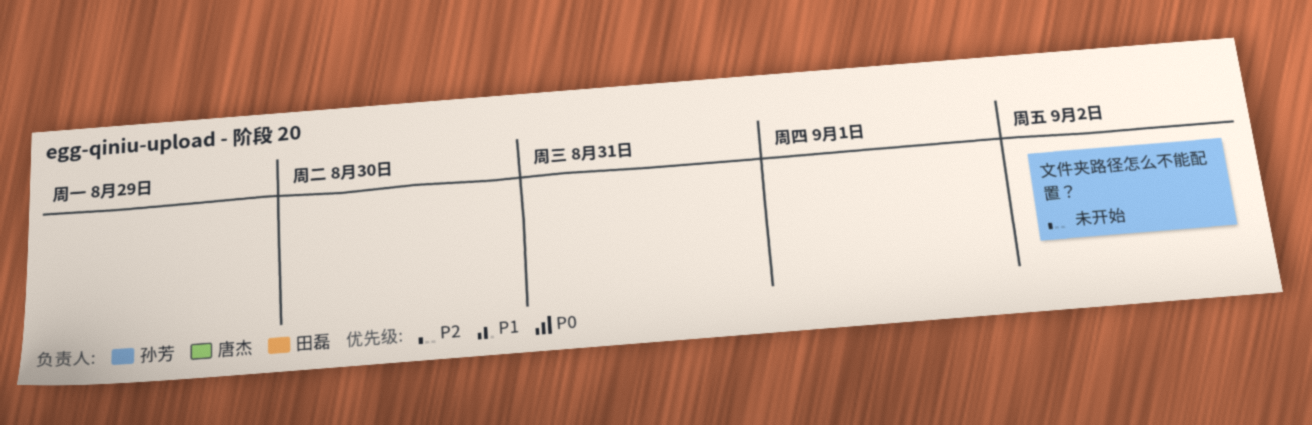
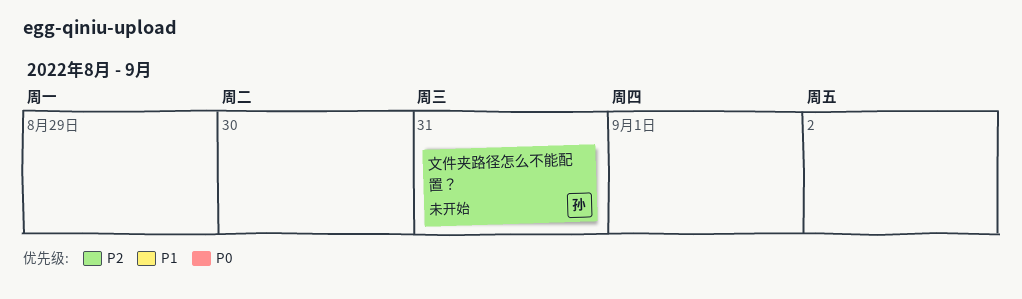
文件夹路径怎么不能配置？, due: Sep 2 -> Aug 31

